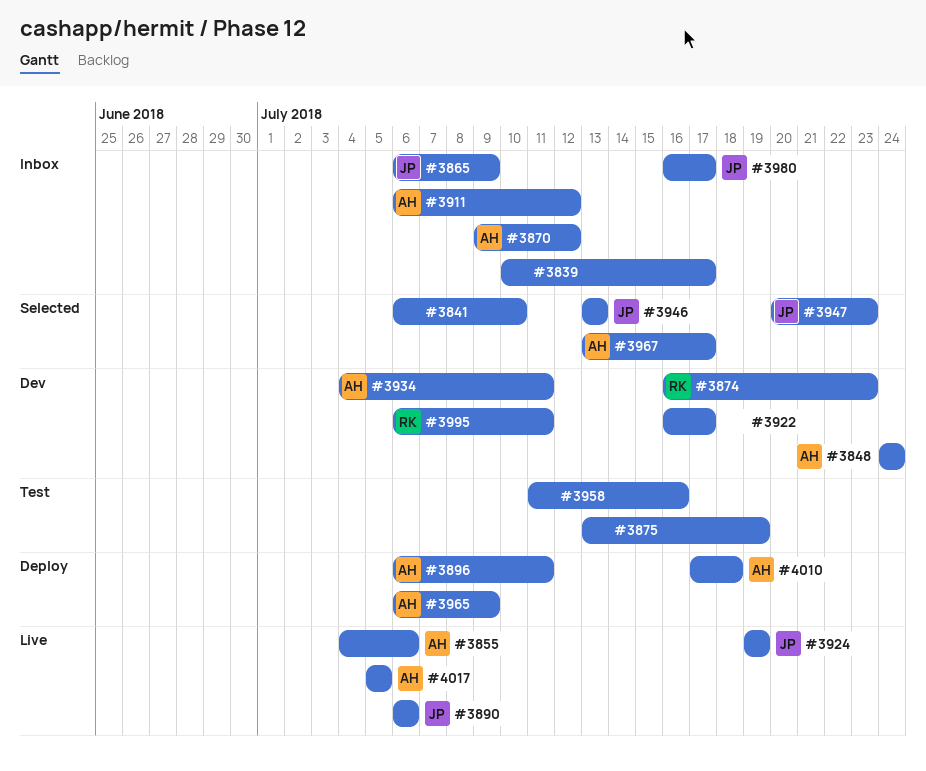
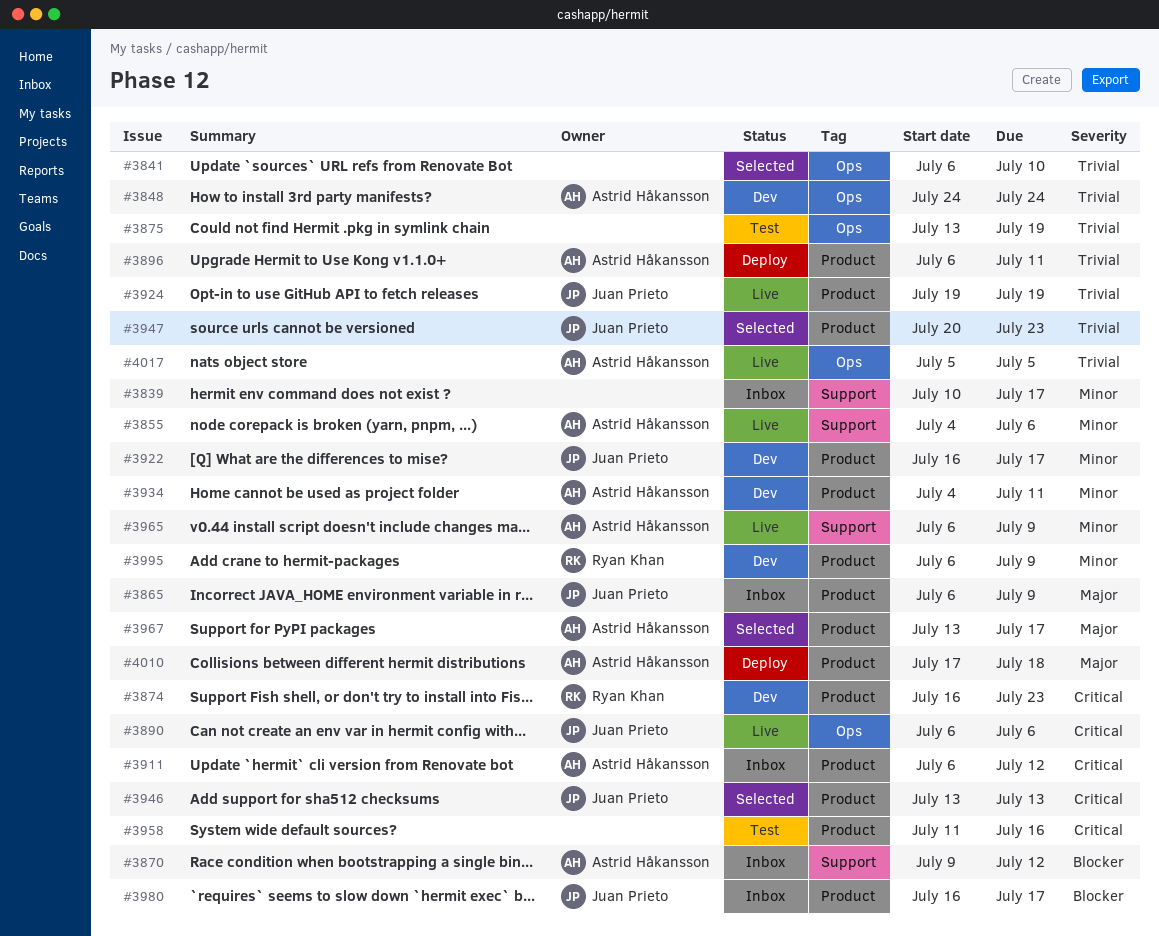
#3922, owner: none -> Juan Prieto
#3965, status: Deploy -> Live
#3995, due: Jul 11 -> Jul 9

